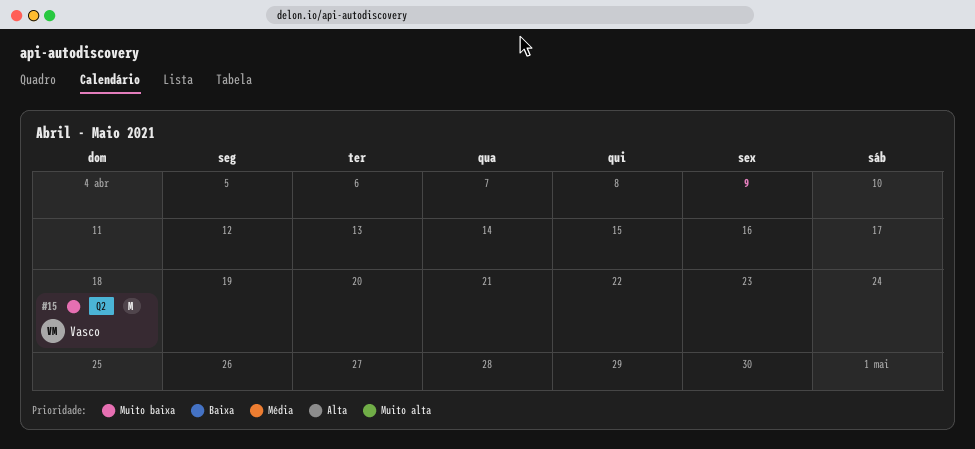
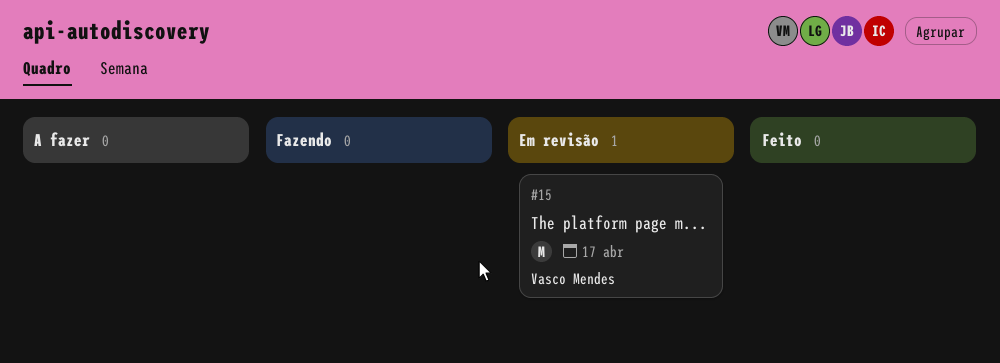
#15, due: Apr 18 -> Apr 17

